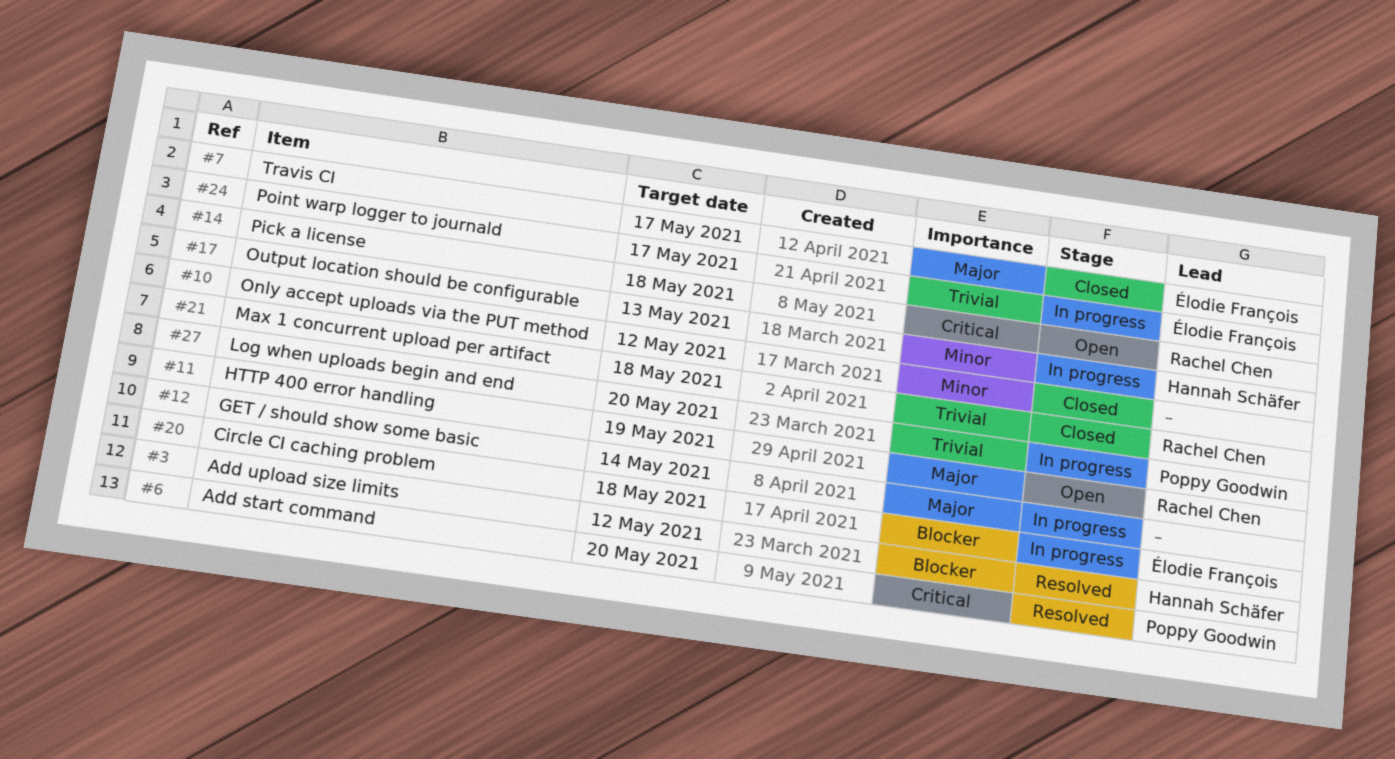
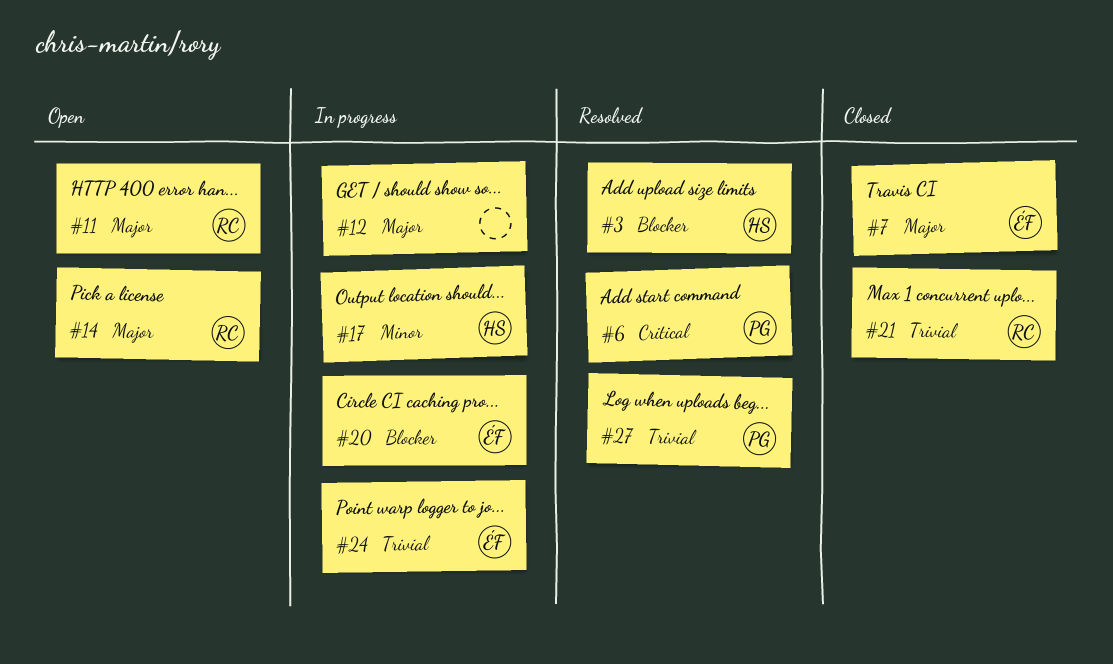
#10: present -> none
#14, priority: Critical -> Major
#27, status: In progress -> Resolved

